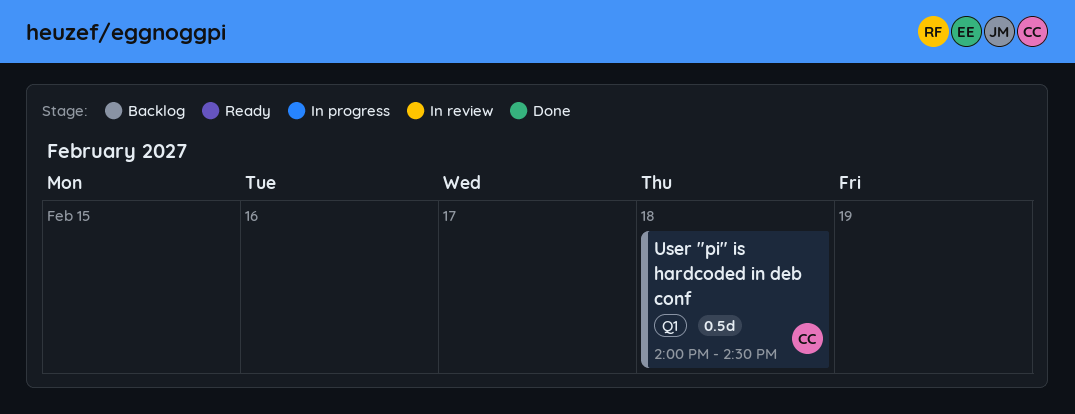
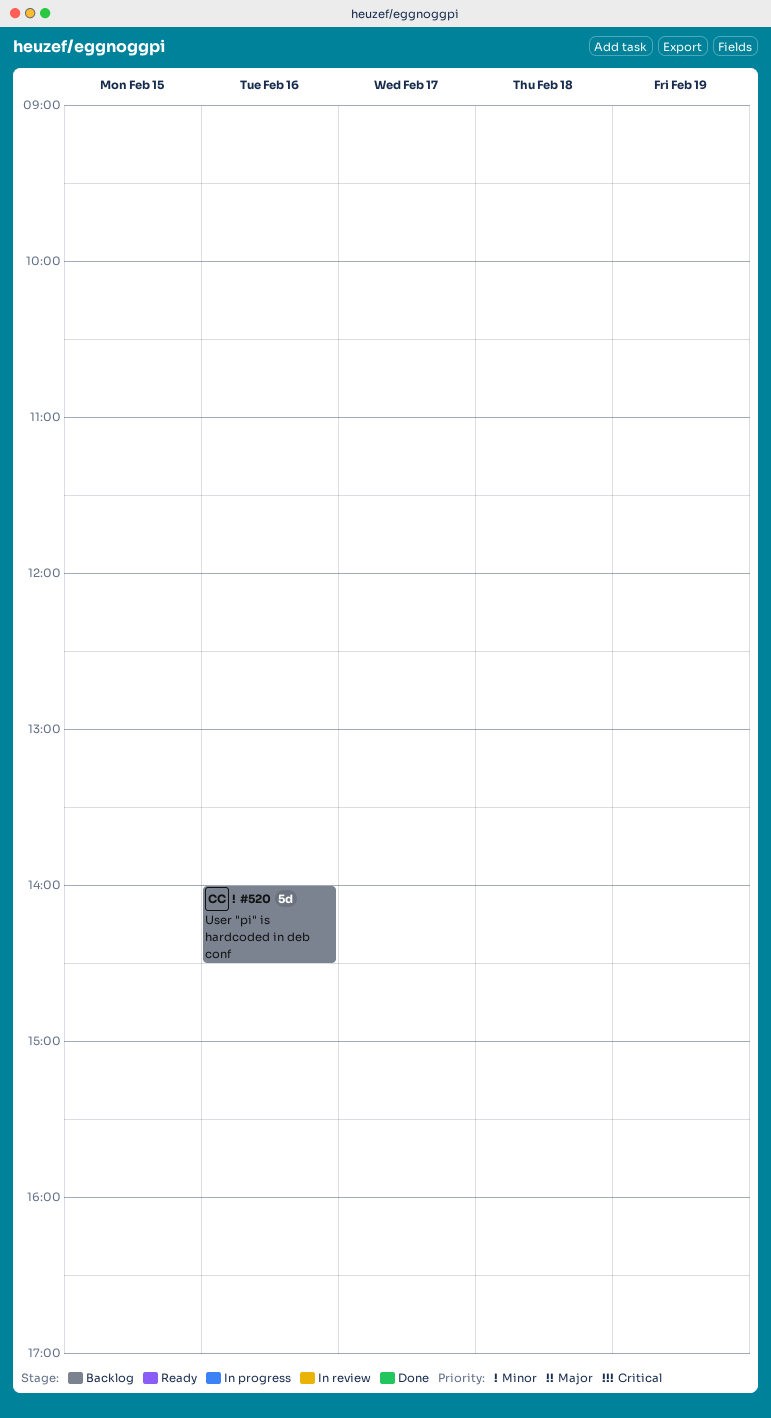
User "pi" is hardcoded in deb conf, estimate: 0.5d -> 5d
User "pi" is hardcoded in deb conf, day: Feb 18 -> Feb 16

